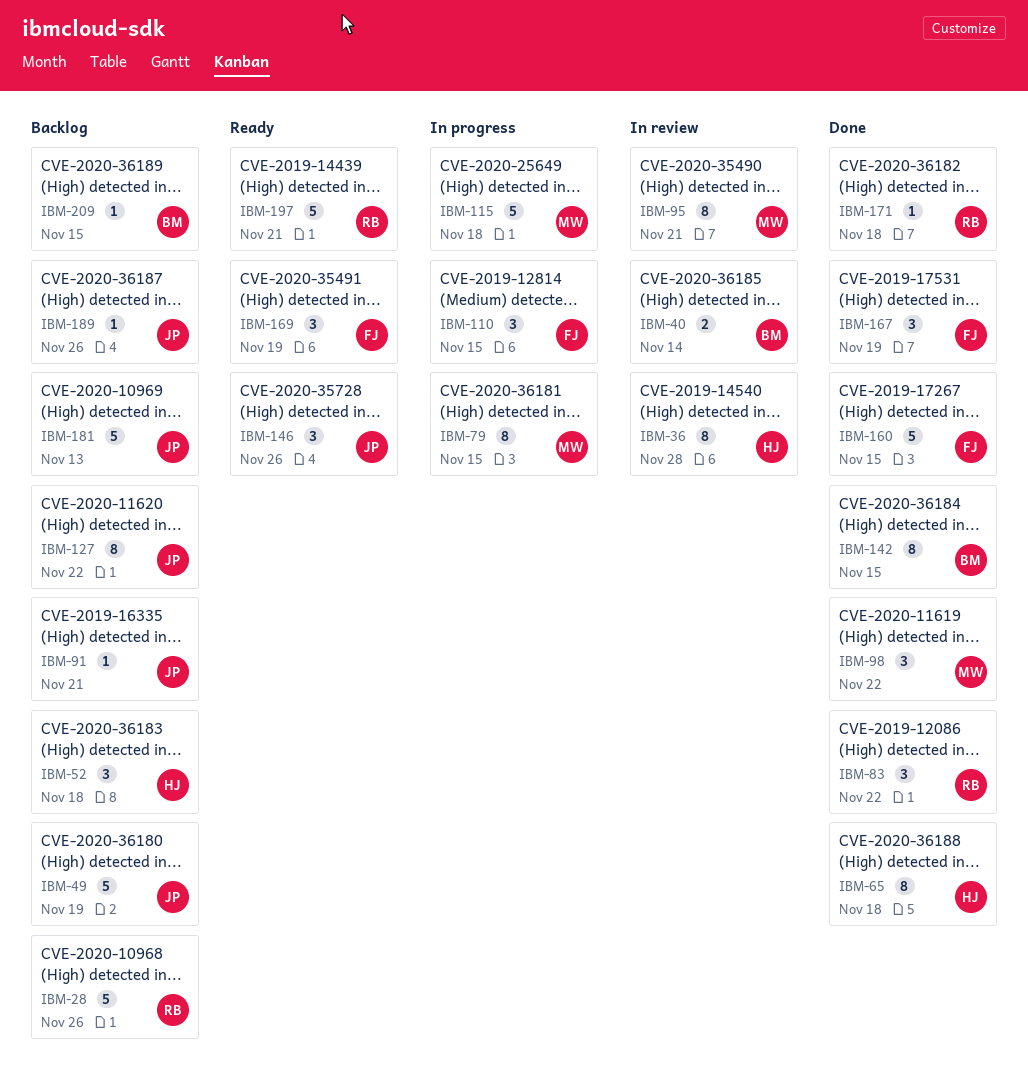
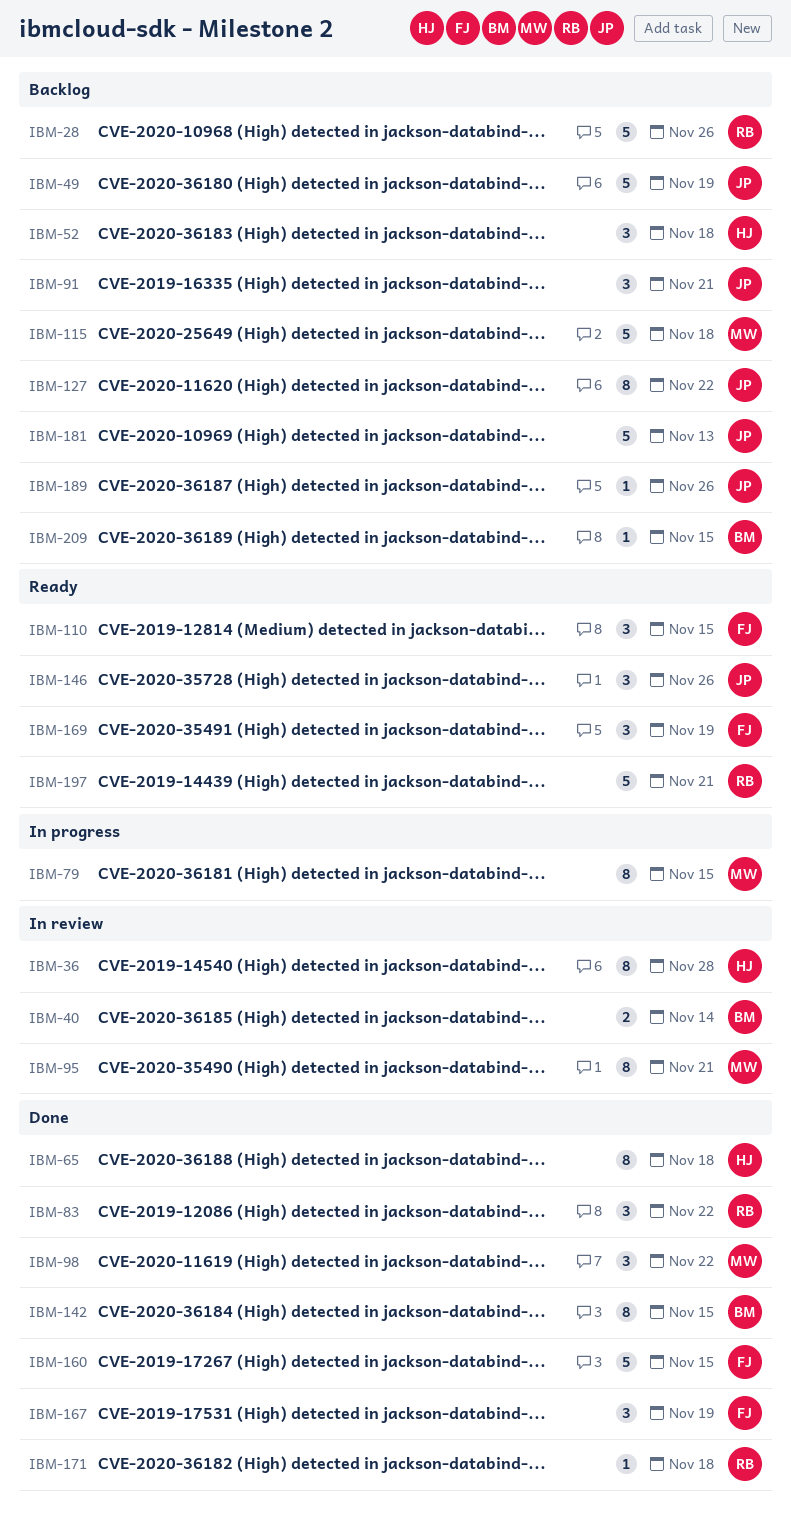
IBM-91, estimate: 1 -> 3
IBM-110, status: In progress -> Ready
IBM-115, status: In progress -> Backlog

